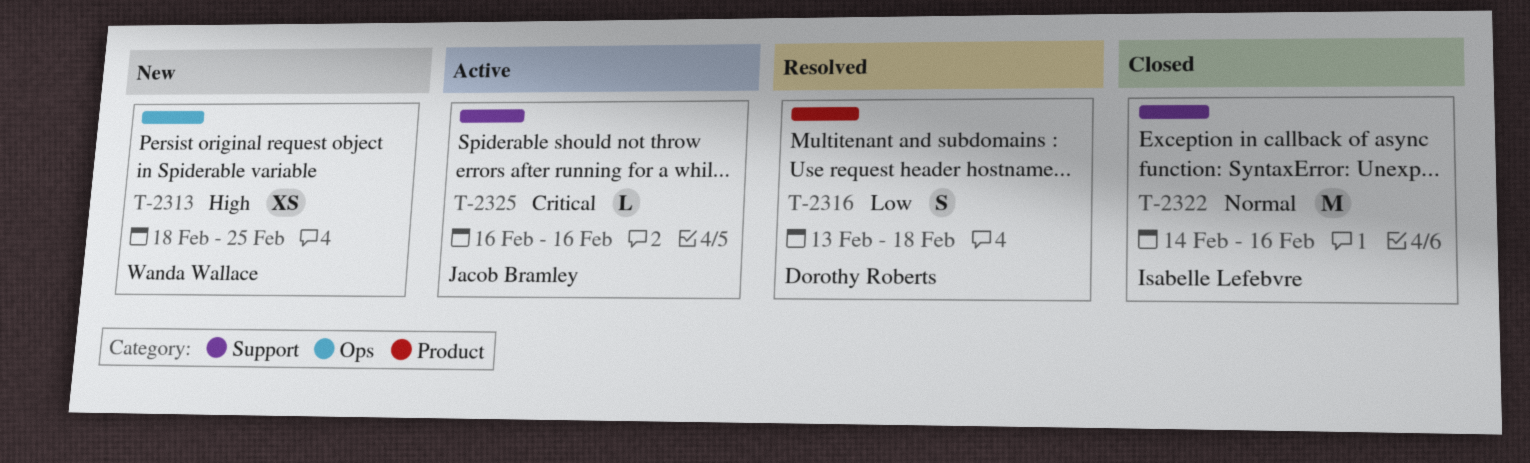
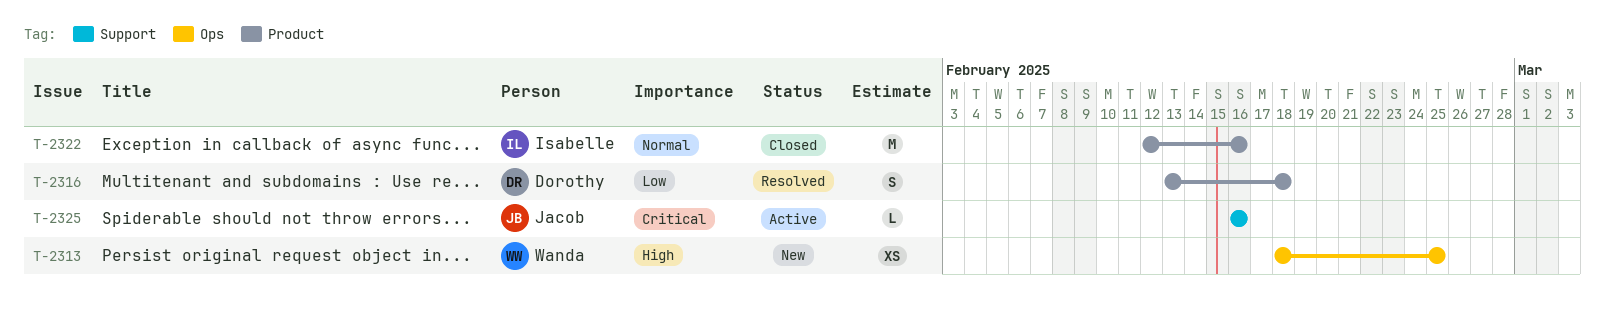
T-2322, label: Support -> Product
T-2322, start: Feb 14 -> Feb 12

